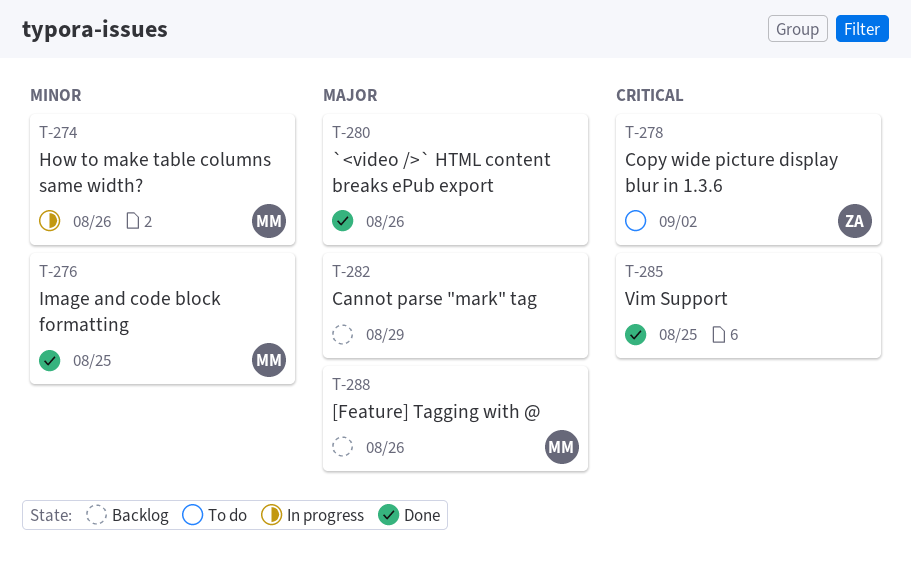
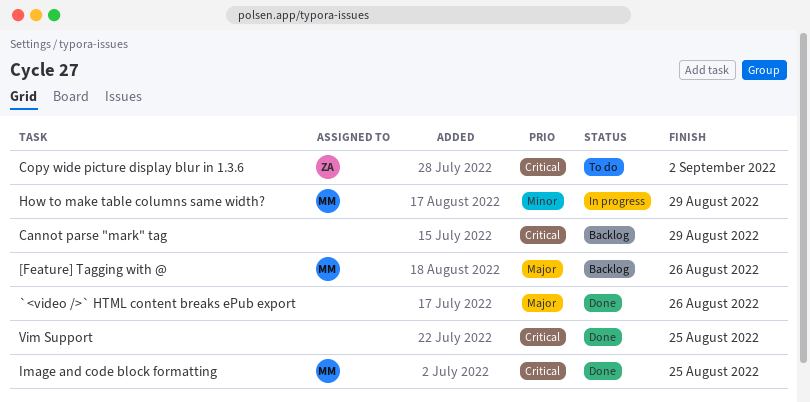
Cannot parse "mark" tag, priority: Major -> Critical
How to make table columns same width?, due: Aug 26 -> Aug 29
Image and code block formatting, priority: Minor -> Critical

